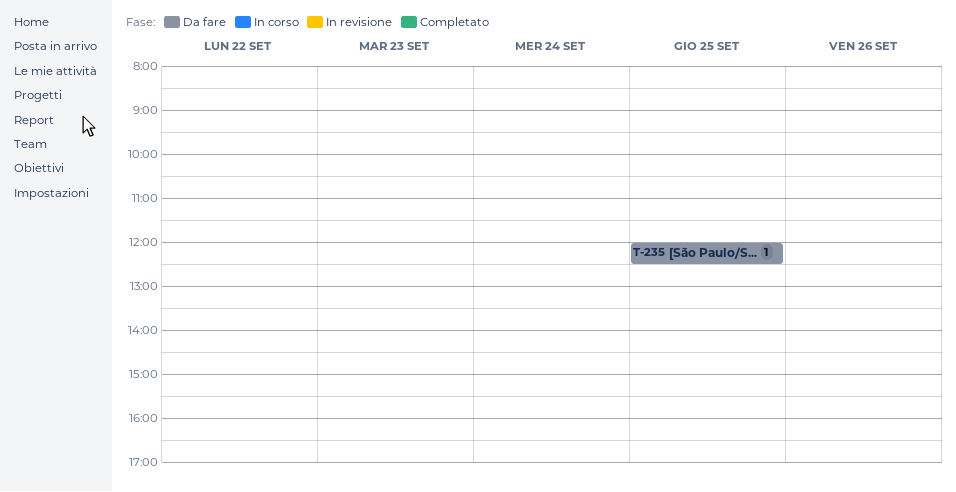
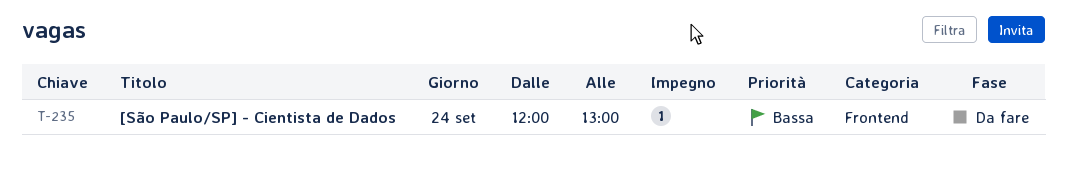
T-235, day: Sep 25 -> Sep 24
T-235, ends: 12:30 -> 13:00

